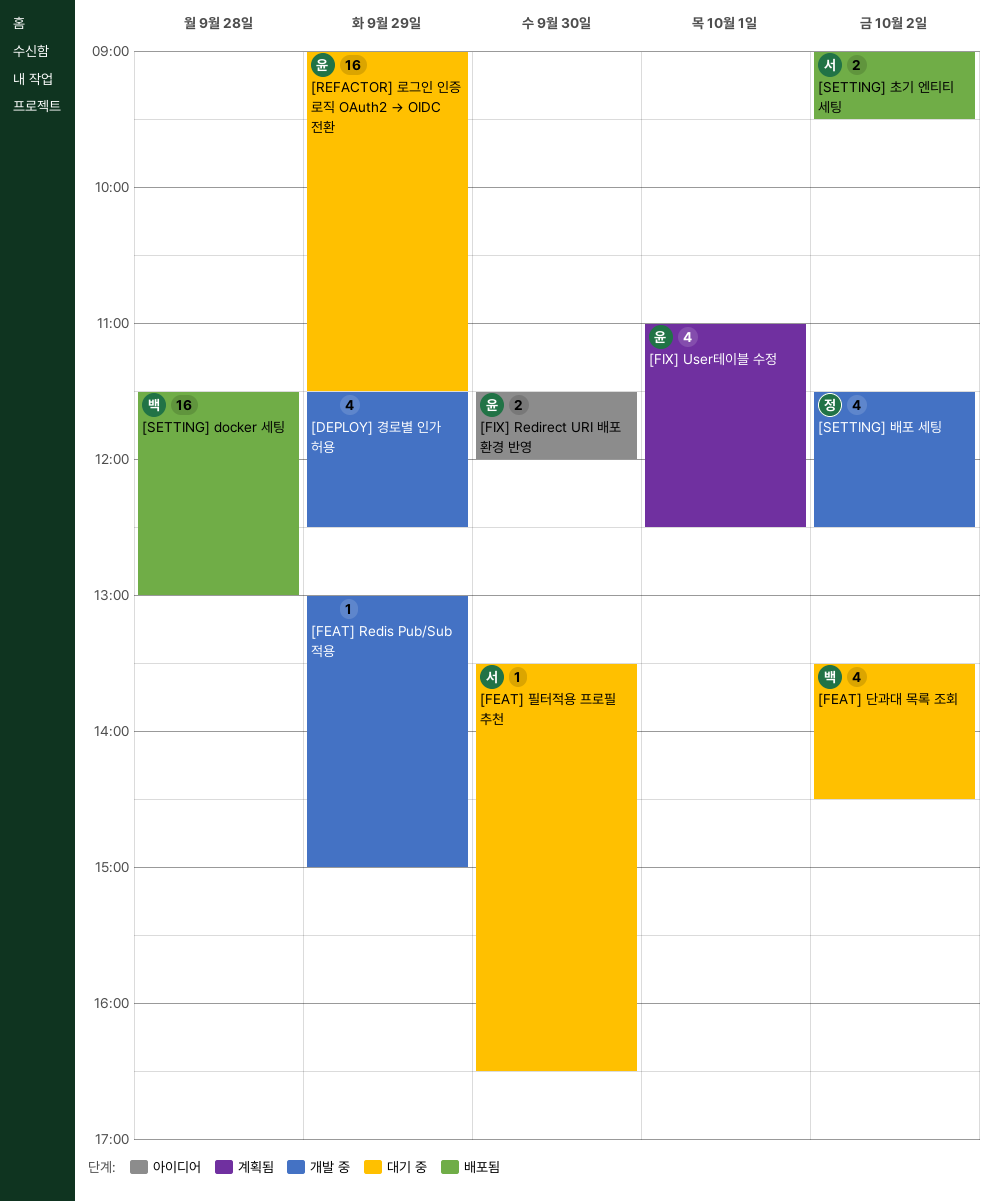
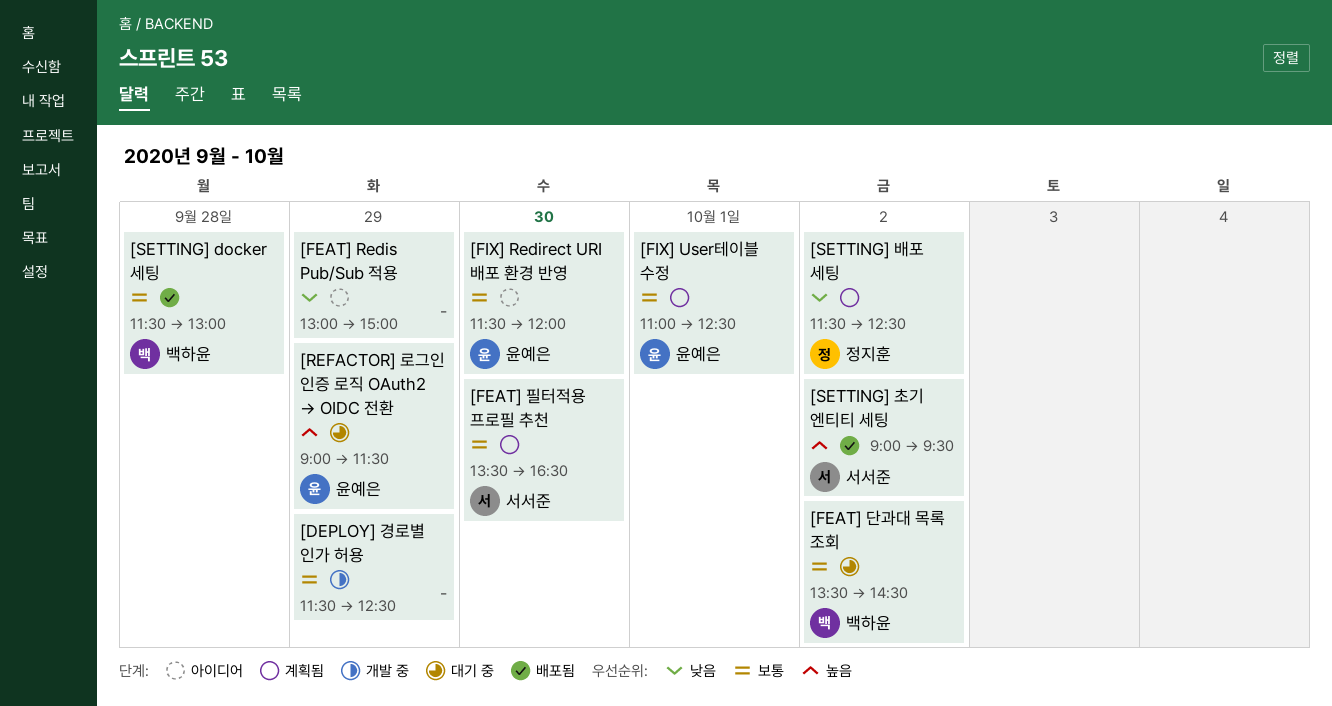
[FEAT] Redis Pub/Sub 적용, status: 개발 중 -> 아이디어
[FEAT] 필터적용 프로필 추천, status: 대기 중 -> 계획됨
[SETTING] 배포 세팅, status: 개발 중 -> 계획됨

